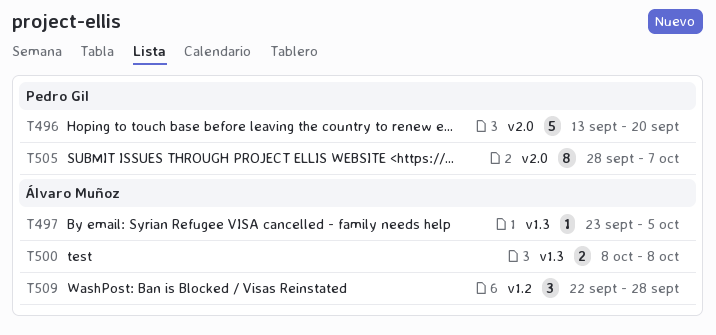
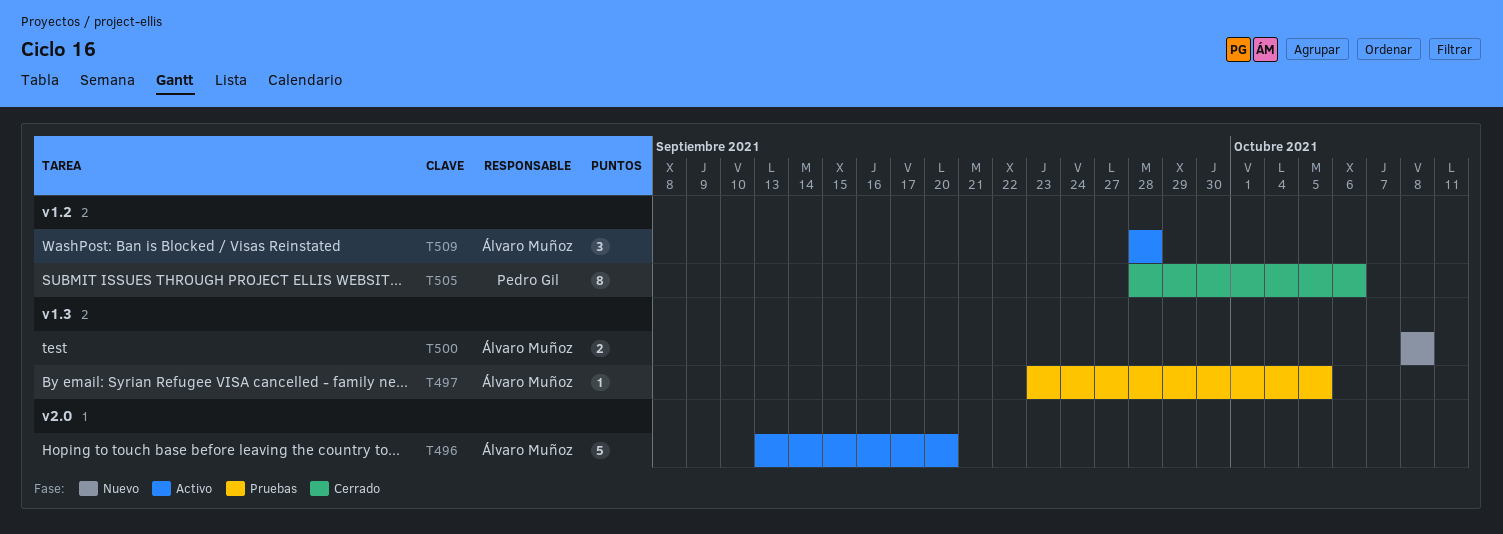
T496, owner: Pedro Gil -> Álvaro Muñoz
T505, label: v2.0 -> v1.2
T505, due: Oct 7 -> Oct 6
T509, start: Sep 22 -> Sep 28

